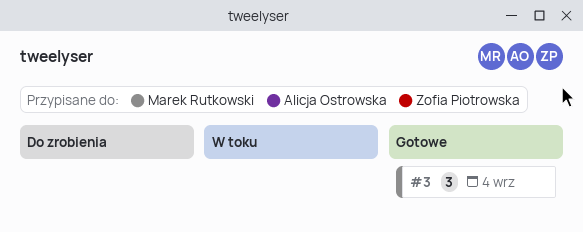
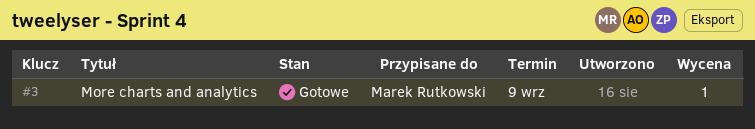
#3, estimate: 3 -> 1
#3, due: Sep 4 -> Sep 9

